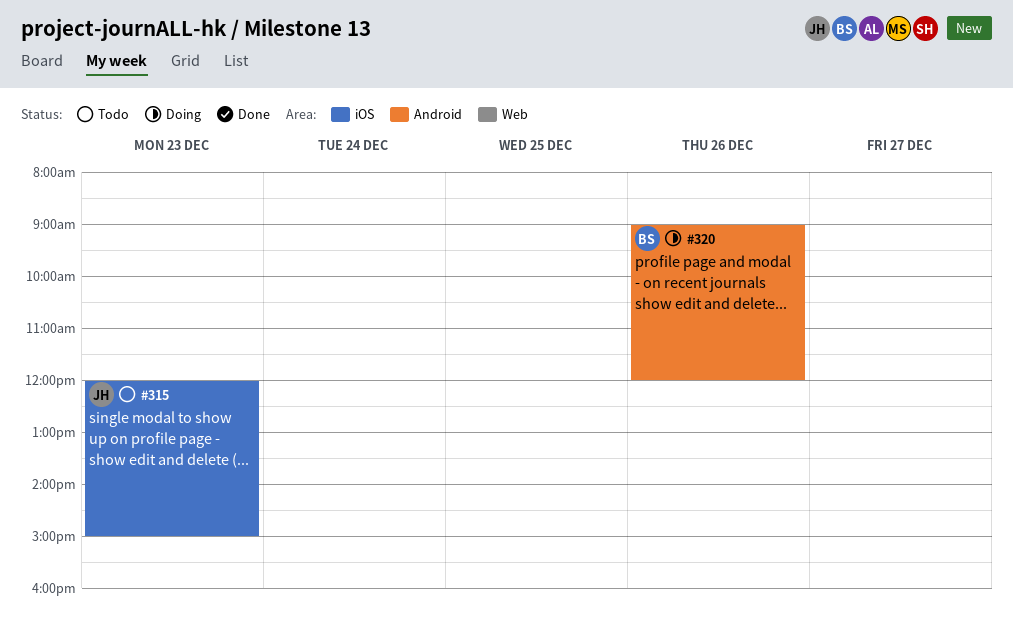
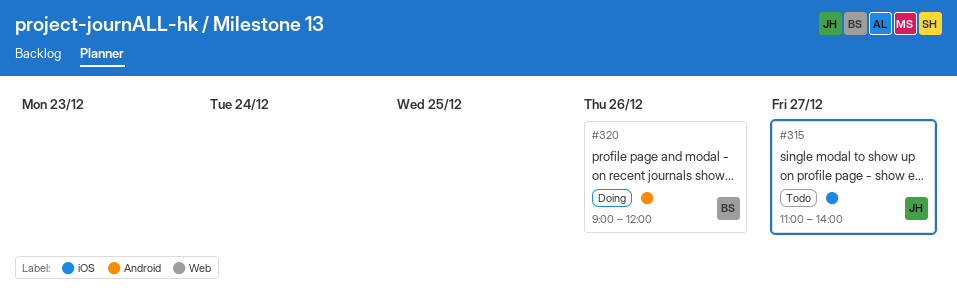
#315, day: Dec 23 -> Dec 27
#315, begins: 12:00 -> 11:00
#315, ends: 15:00 -> 14:00

